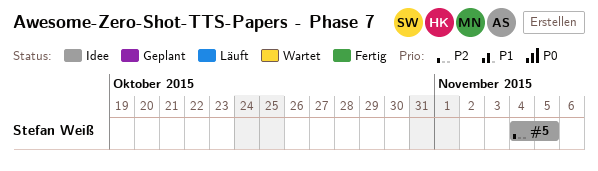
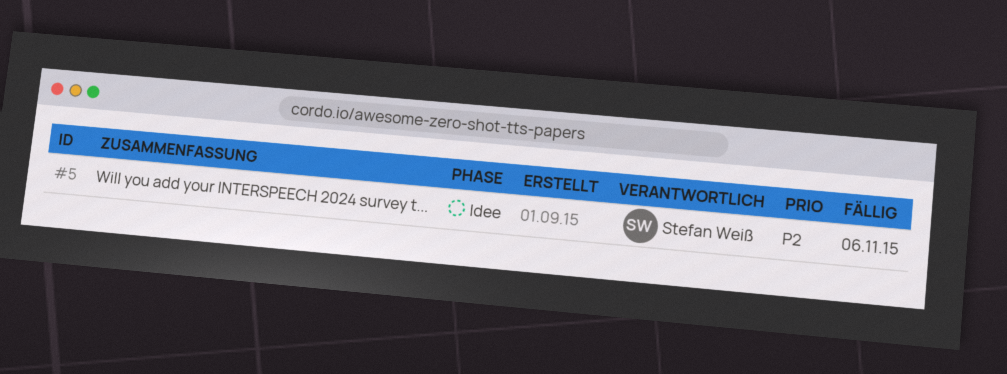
#5, due: Nov 5 -> Nov 6

